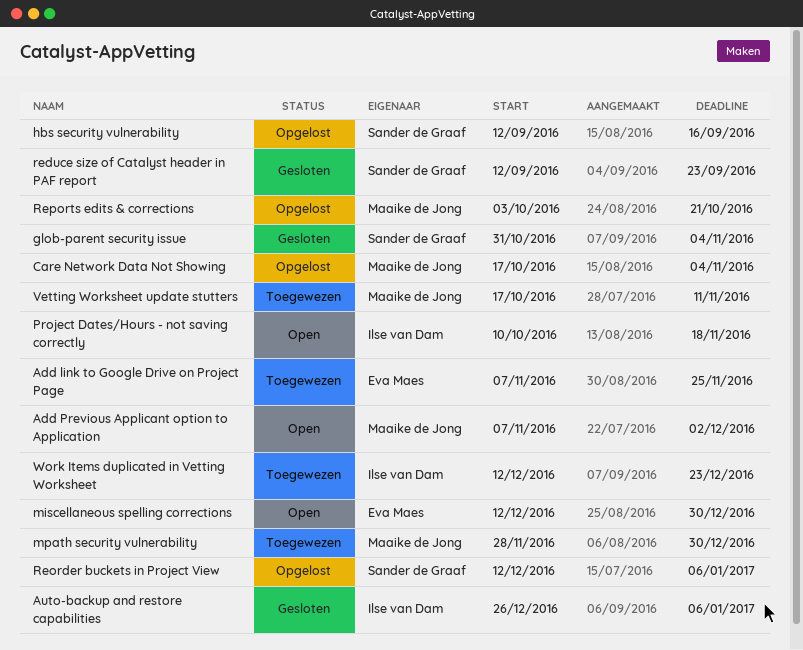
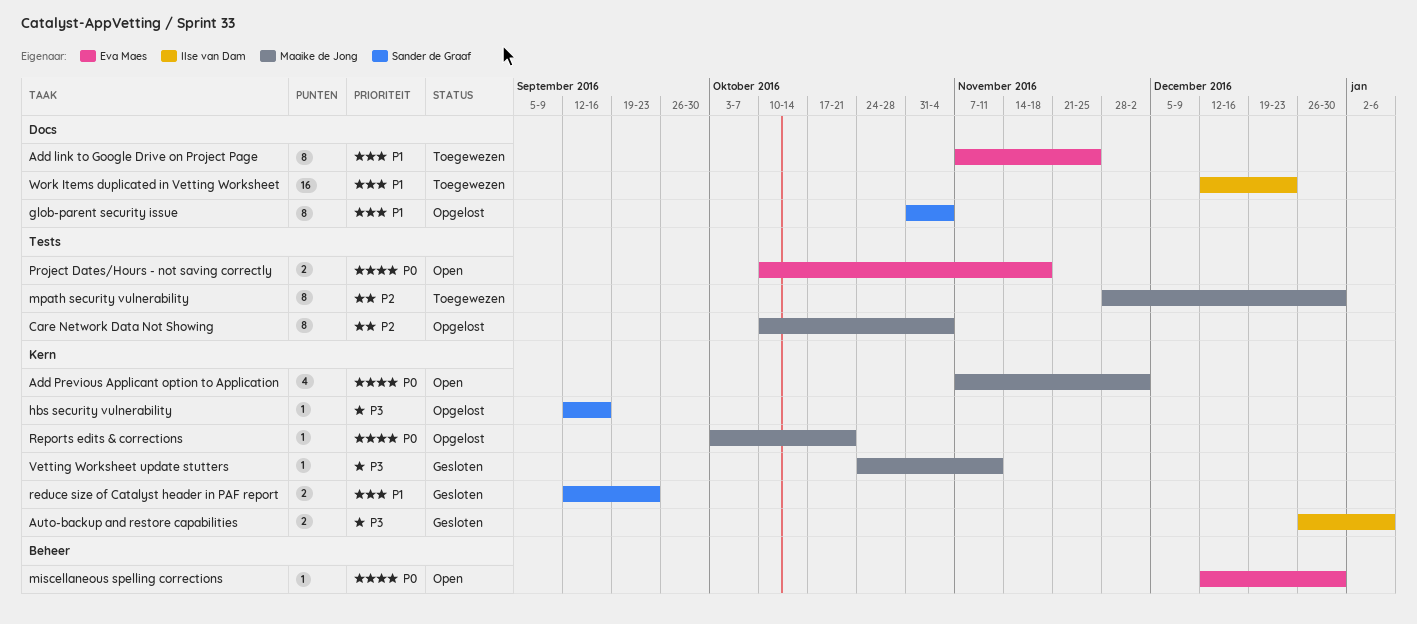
Care Network Data Not Showing, start: Oct 17 -> Oct 10
glob-parent security issue, status: Gesloten -> Opgelost
Project Dates/Hours - not saving correctly, owner: Ilse van Dam -> Eva Maes
Reorder buckets in Project View: present -> none
Vetting Worksheet update stutters, status: Toegewezen -> Gesloten
Vetting Worksheet update stutters, start: Oct 17 -> Oct 24

